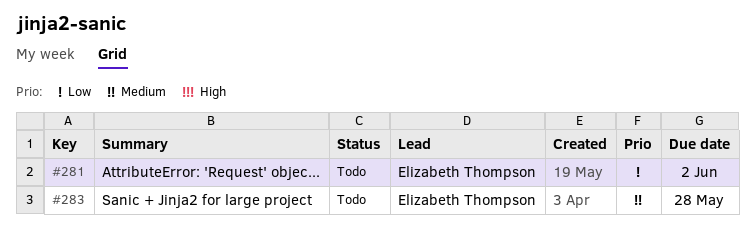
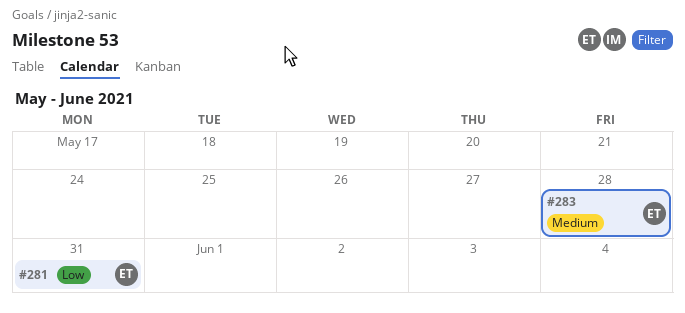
#281, due: Jun 2 -> May 31

